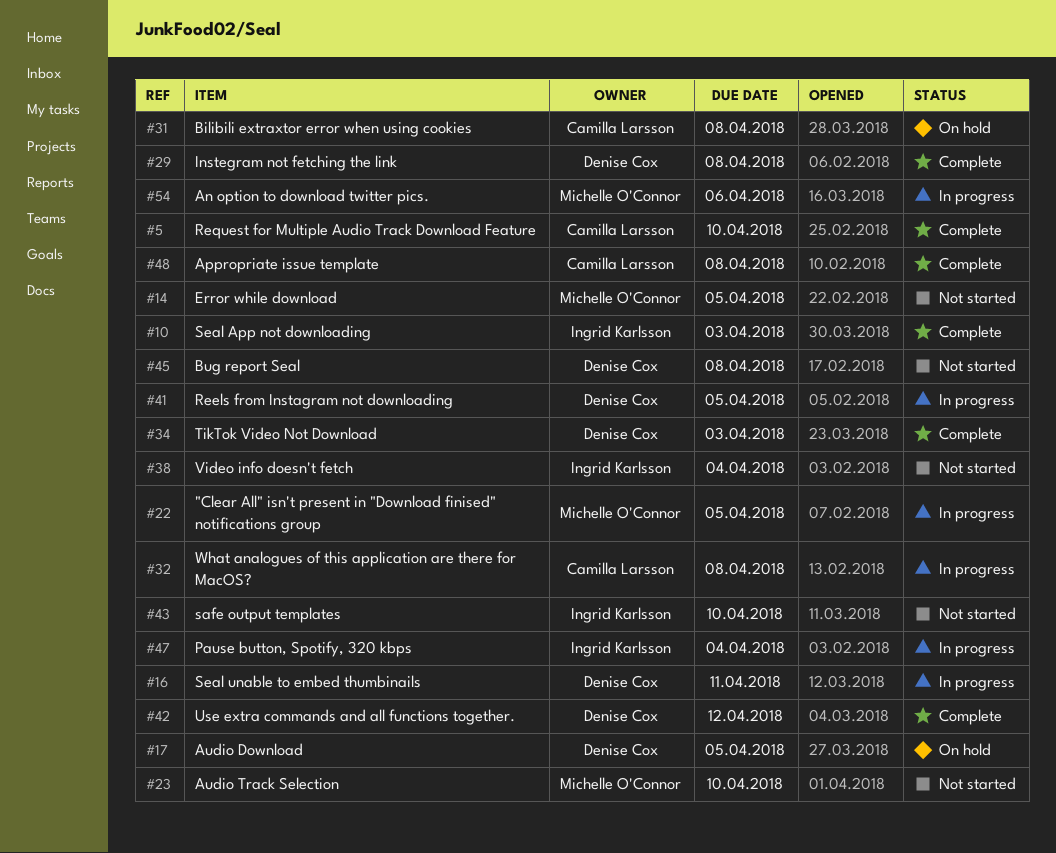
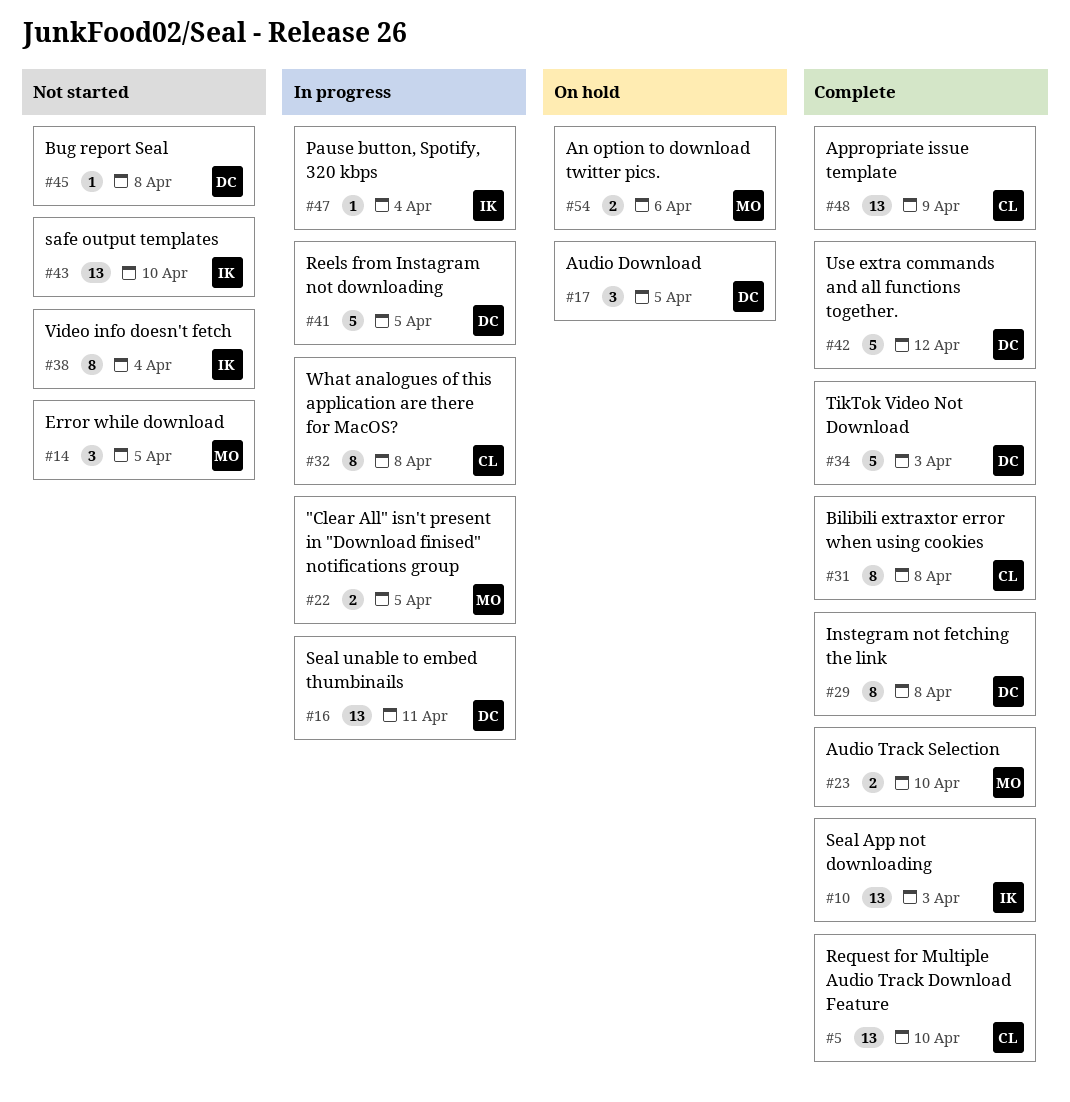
#23, status: Not started -> Complete
#31, status: On hold -> Complete
#48, due: Apr 8 -> Apr 9
#54, status: In progress -> On hold

